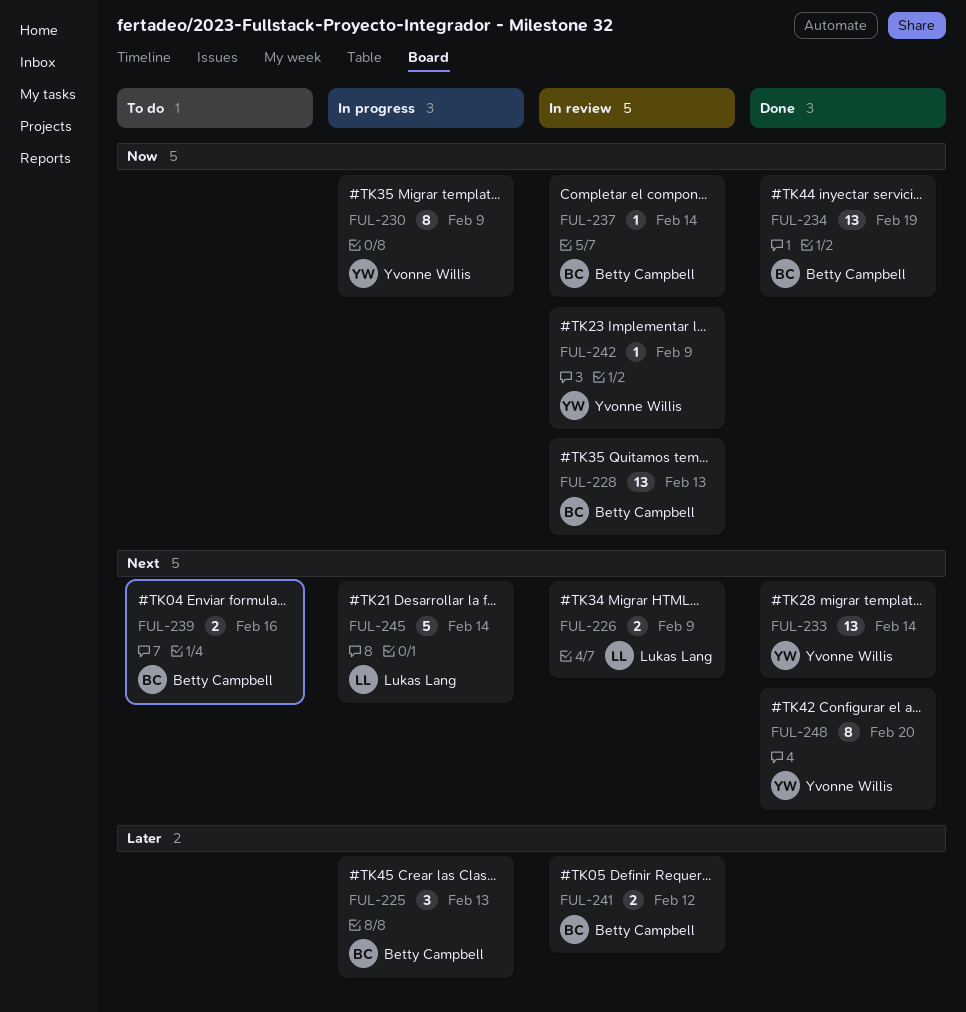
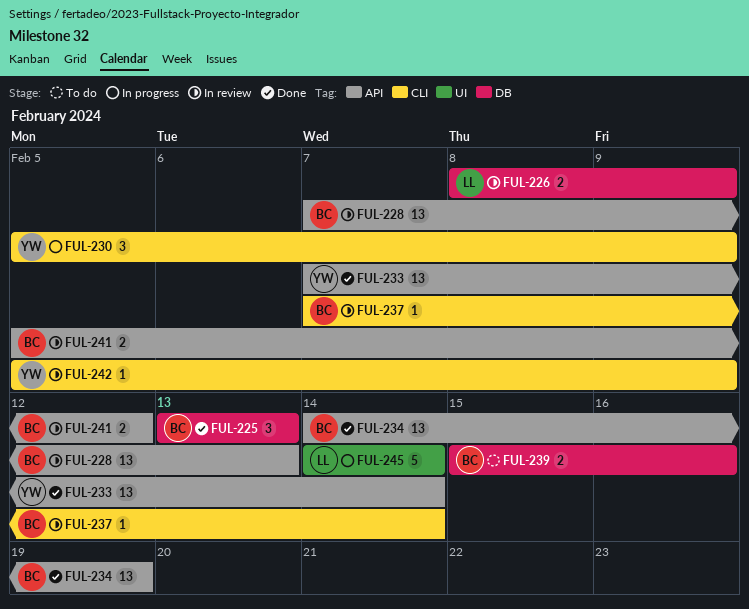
FUL-225, status: In progress -> Done
FUL-230, estimate: 8 -> 3
FUL-248: present -> none

